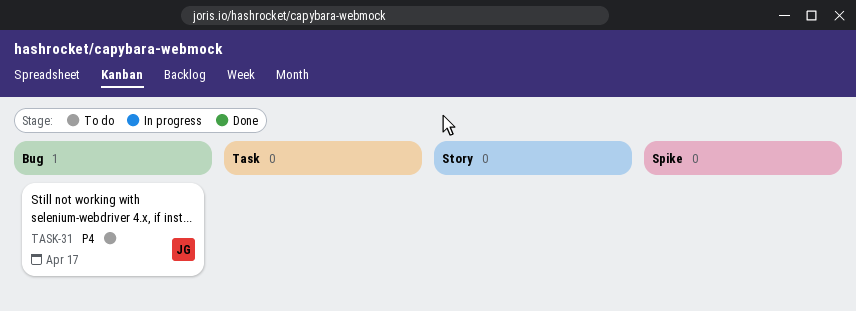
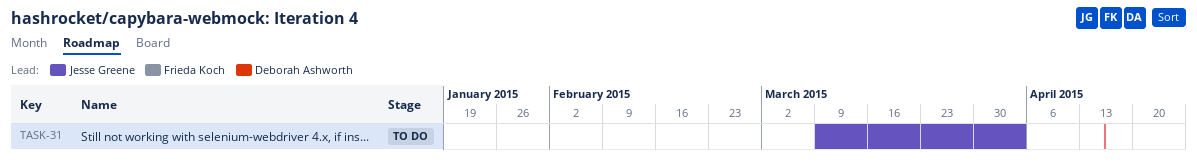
TASK-31, due: Apr 17 -> Apr 3

